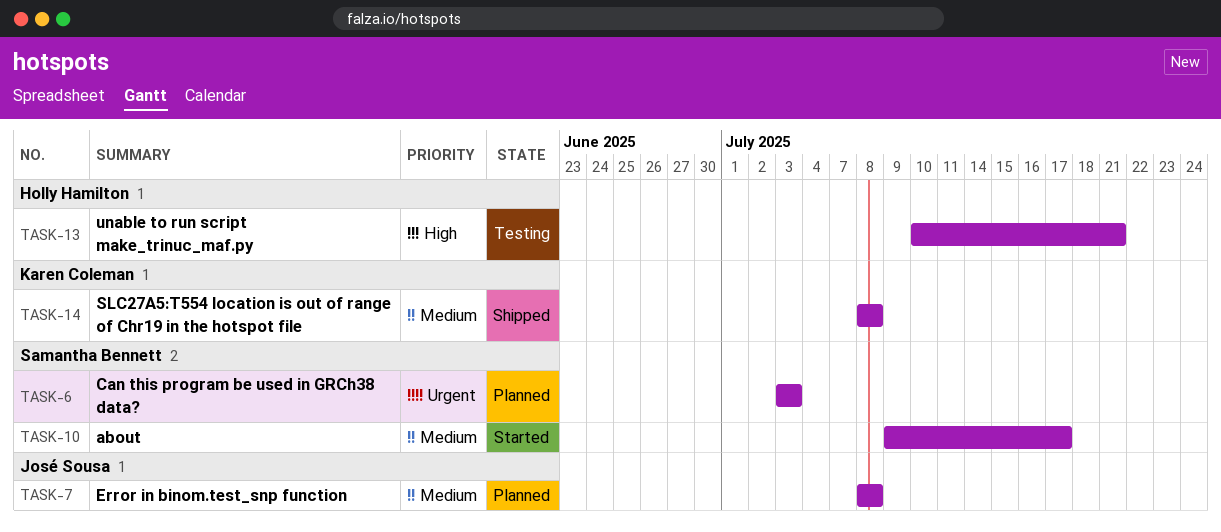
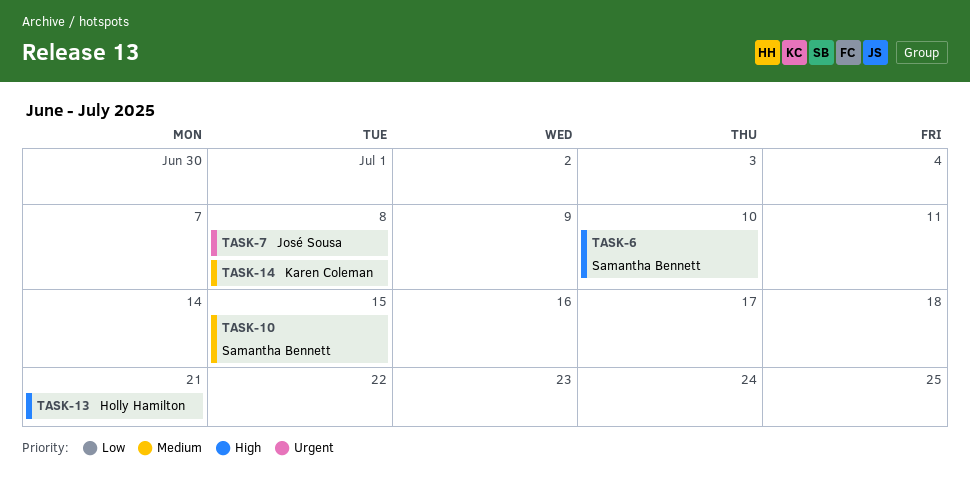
TASK-6, priority: Urgent -> High
TASK-6, due: Jul 3 -> Jul 10
TASK-7, priority: Medium -> Urgent
TASK-10, due: Jul 17 -> Jul 15

